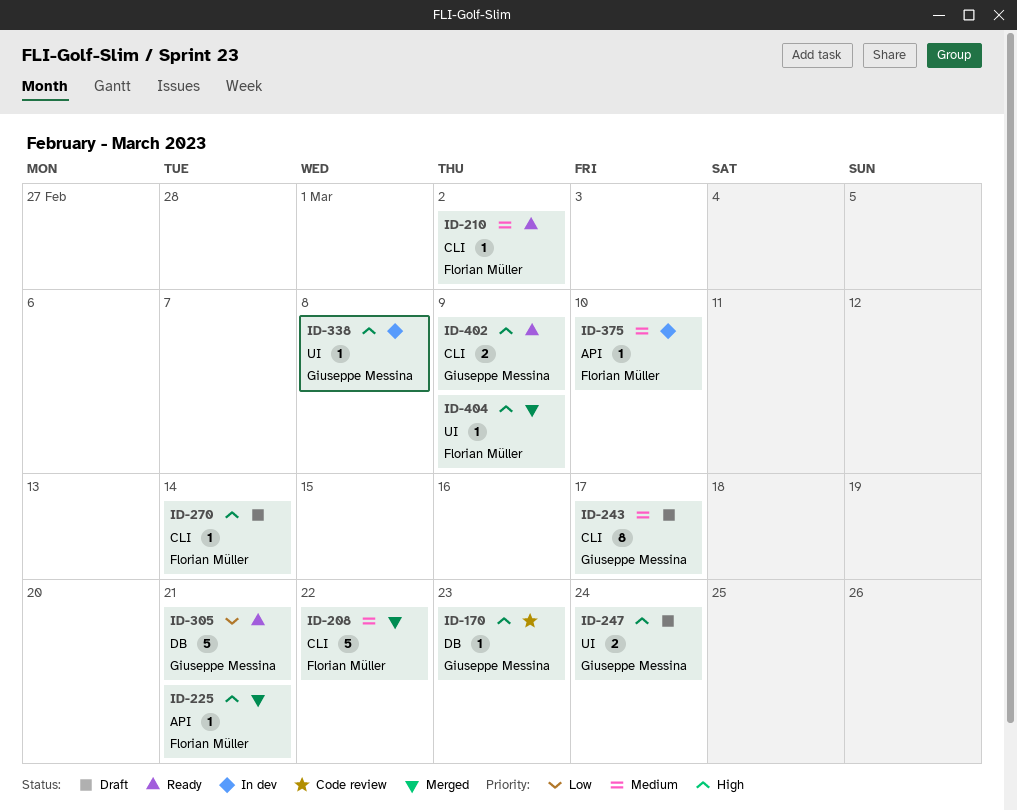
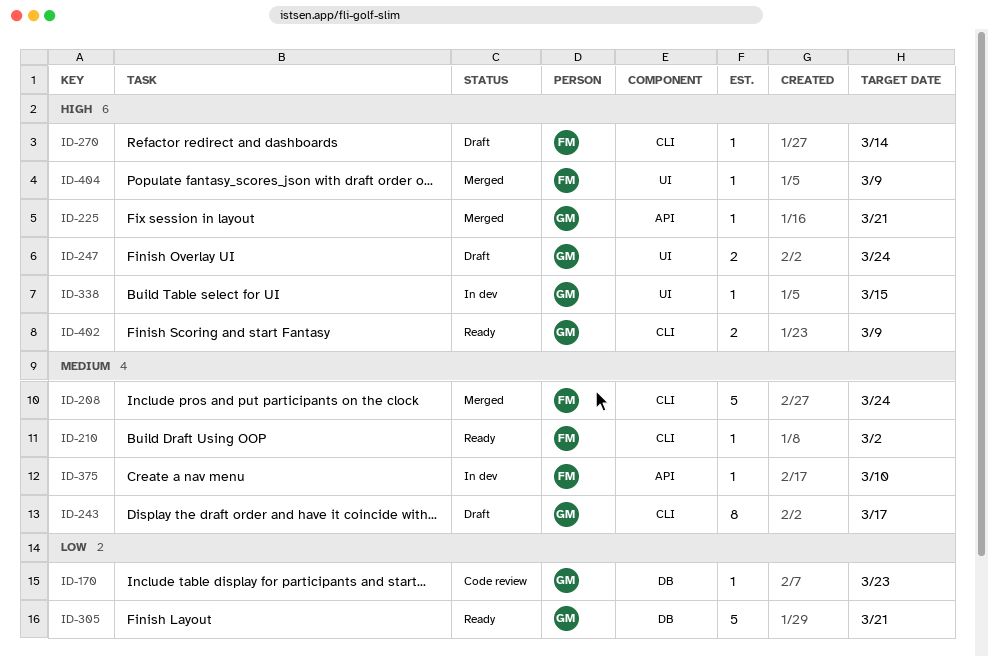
ID-170, priority: High -> Low
ID-208, due: Mar 22 -> Mar 24
ID-225, owner: Florian Müller -> Giuseppe Messina
ID-338, due: Mar 8 -> Mar 15

